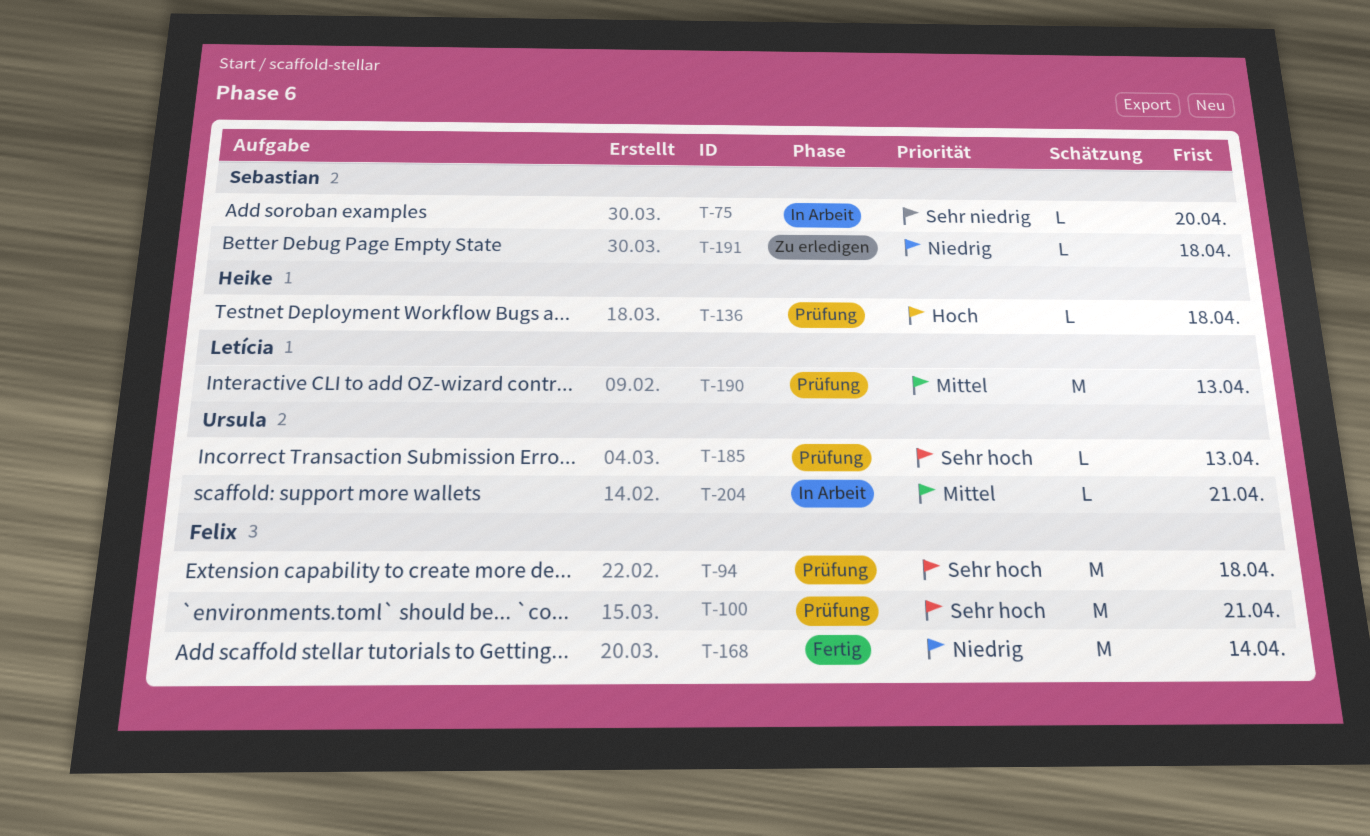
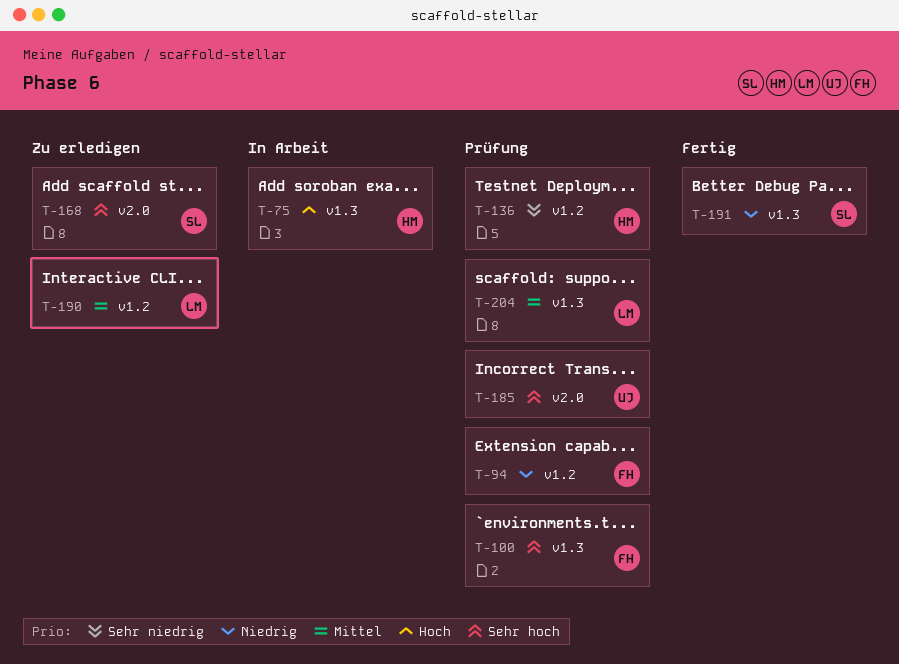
T-75, owner: Sebastian -> Heike
T-75, priority: Sehr niedrig -> Hoch
T-94, priority: Sehr hoch -> Niedrig
T-136, priority: Hoch -> Sehr niedrig
T-168, status: Fertig -> Zu erledigen
T-168, owner: Felix -> Sebastian
T-168, priority: Niedrig -> Sehr hoch
T-190, status: Prüfung -> Zu erledigen
T-191, status: Zu erledigen -> Fertig
T-204, status: In Arbeit -> Prüfung
T-204, owner: Ursula -> Letícia

